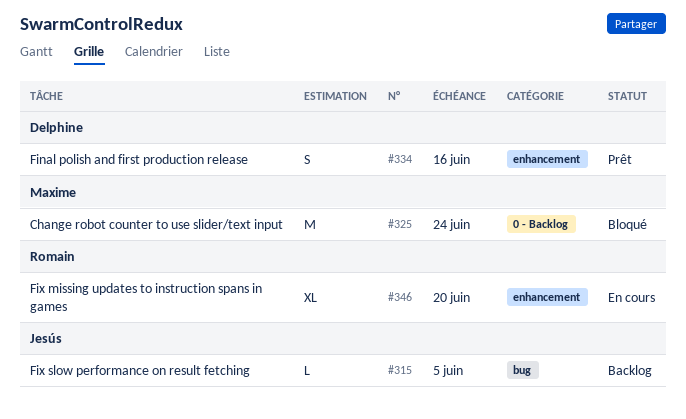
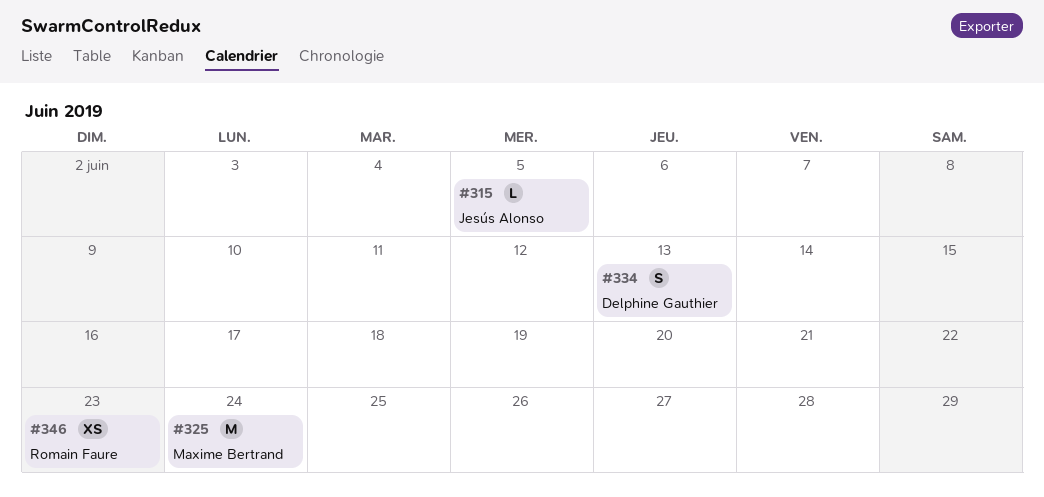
#334, due: Jun 16 -> Jun 13
#346, estimate: XL -> XS
#346, due: Jun 20 -> Jun 23

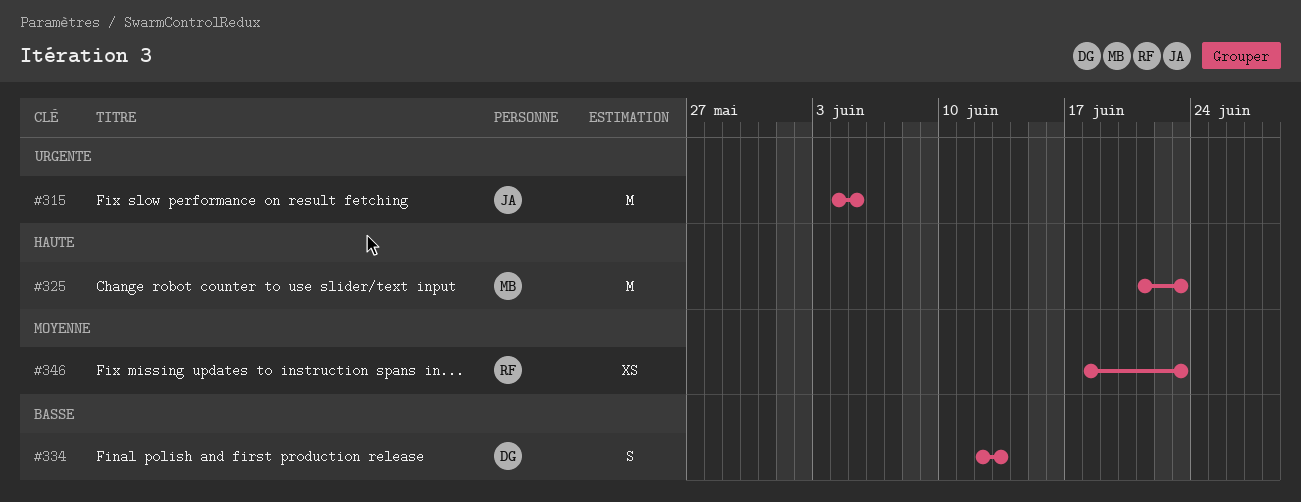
#315, estimate: L -> M
#325, due: Jun 24 -> Jun 23

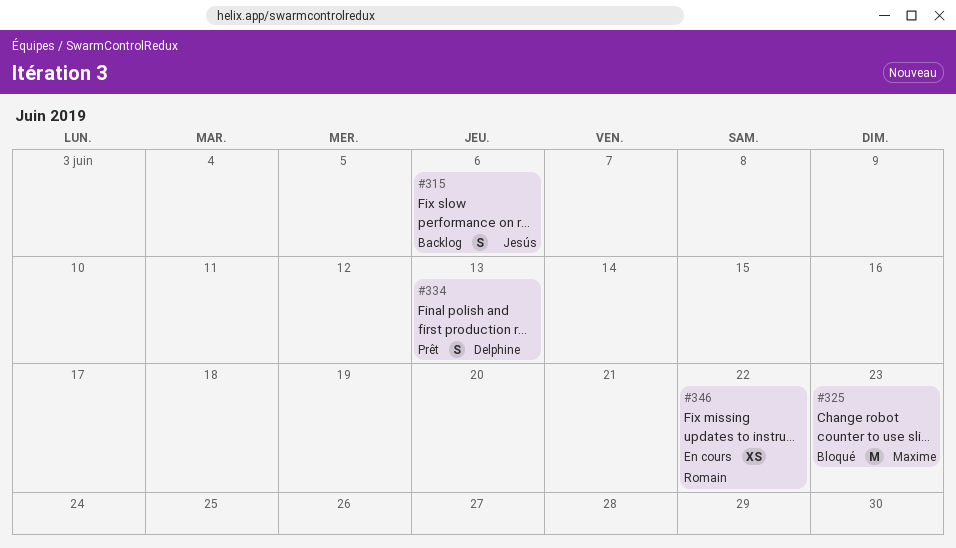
#315, estimate: M -> S
#315, due: Jun 5 -> Jun 6
#346, due: Jun 23 -> Jun 22

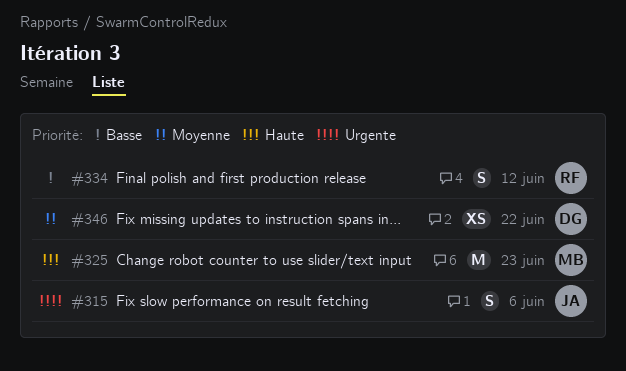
#334, owner: Delphine -> Romain
#334, due: Jun 13 -> Jun 12
#346, owner: Romain -> Delphine

